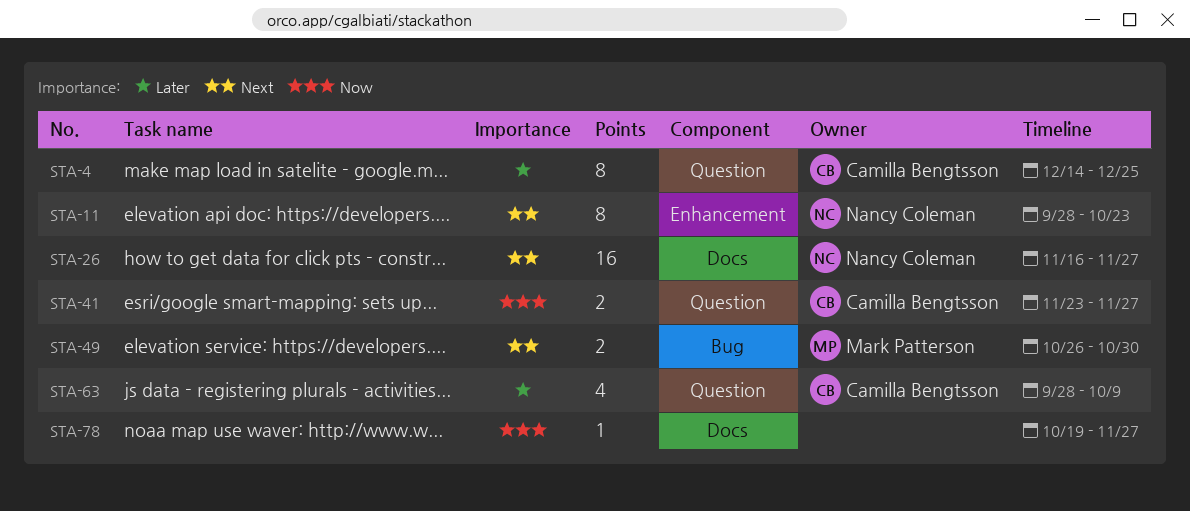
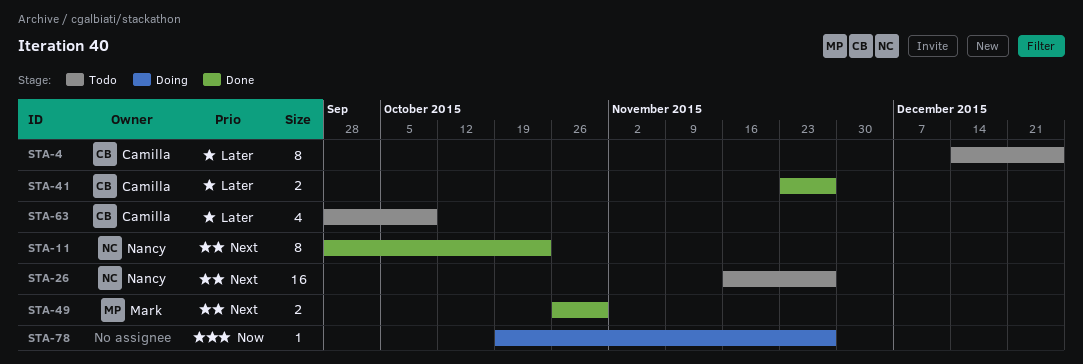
STA-41, priority: Now -> Later

